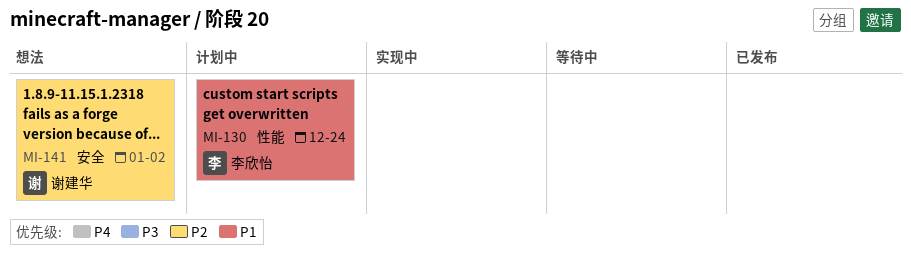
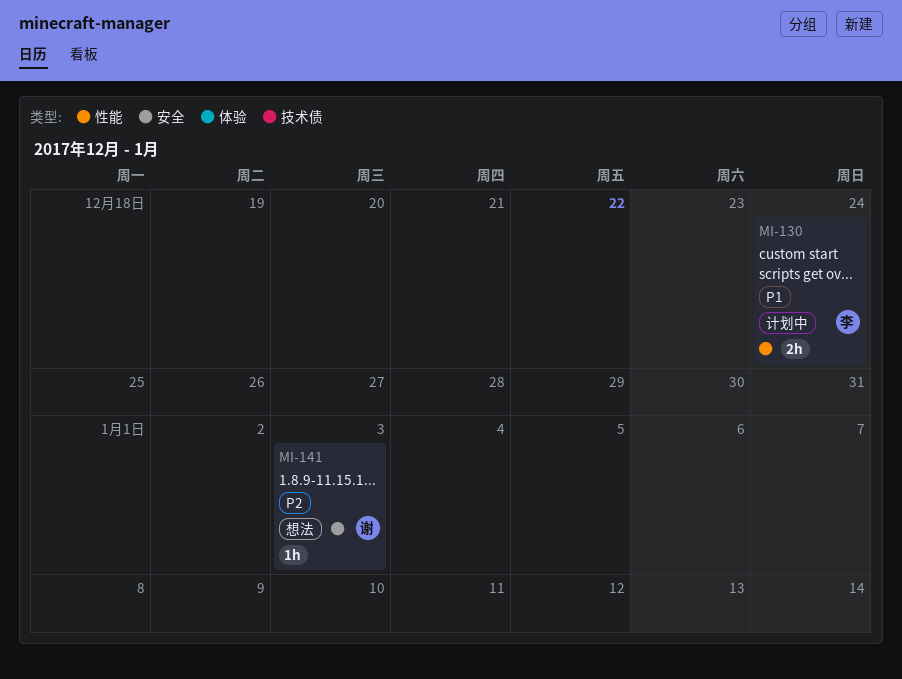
MI-141, due: Jan 2 -> Jan 3

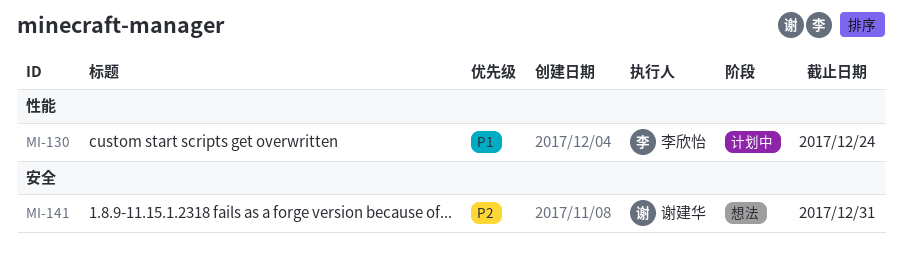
MI-141, due: Jan 3 -> Dec 31

